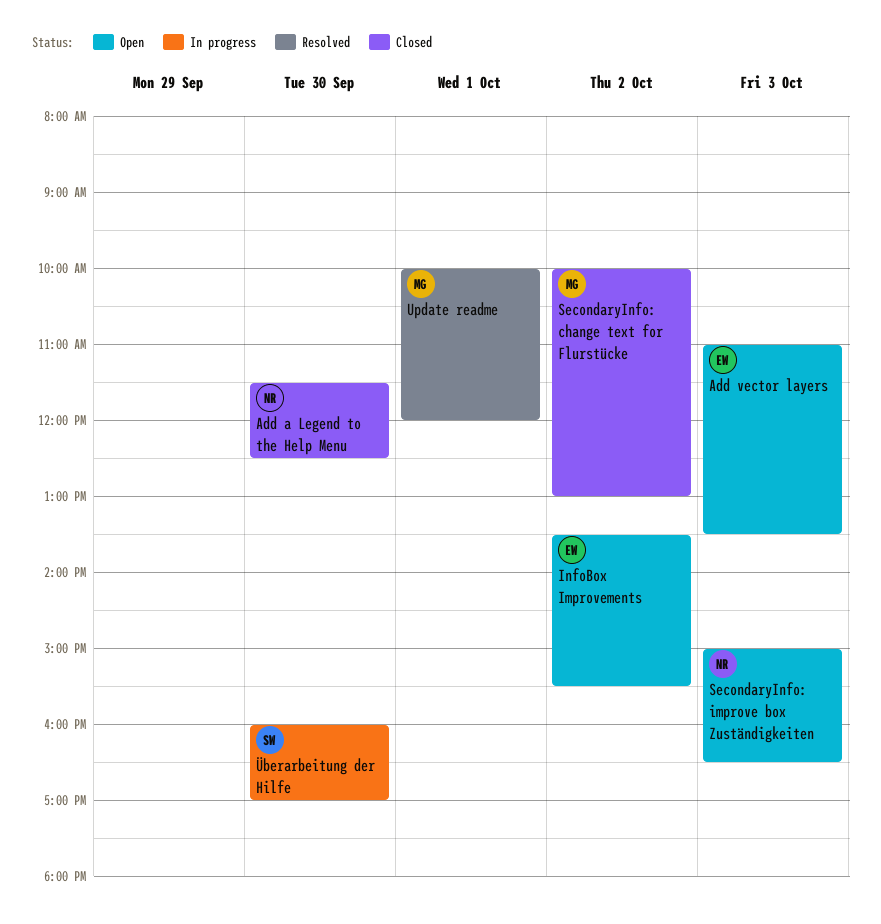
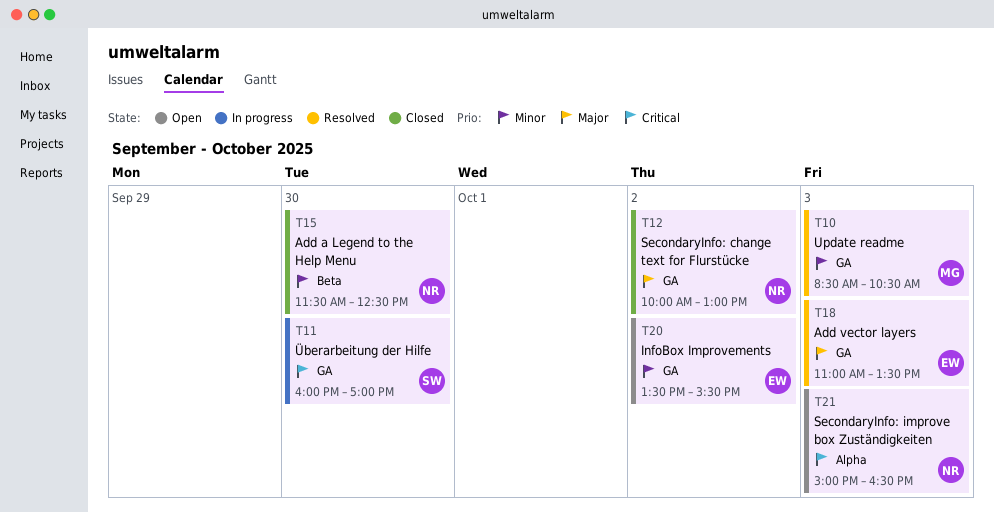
Add vector layers, status: Open -> Resolved
SecondaryInfo: change text for Flurstücke, owner: MG -> NR
Update readme, day: Oct 1 -> Oct 3
Update readme, begins: 10:00 -> 08:30
Update readme, ends: 12:00 -> 10:30

